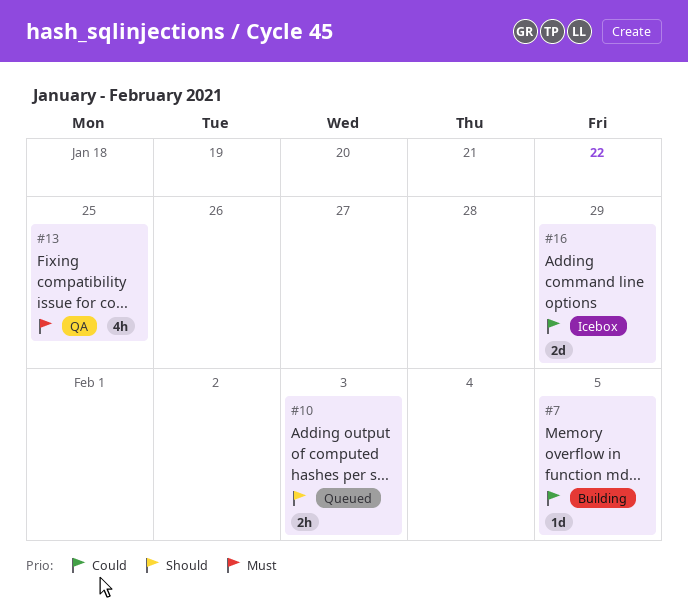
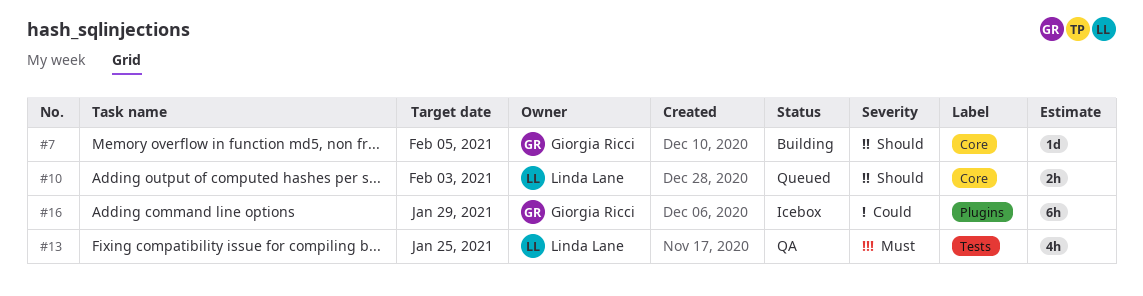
#7, priority: Could -> Should
#16, estimate: 2d -> 6h

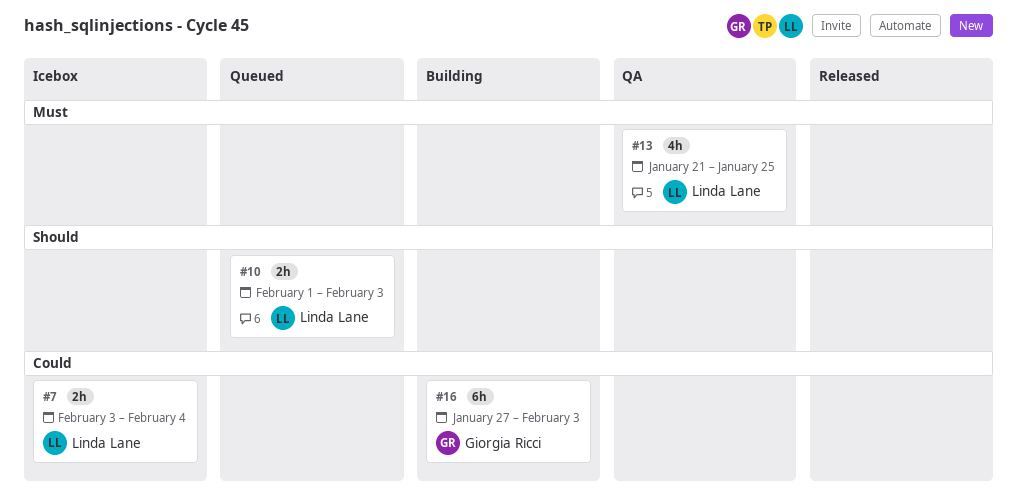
#7, status: Building -> Icebox
#7, owner: Giorgia Ricci -> Linda Lane
#7, priority: Should -> Could
#7, estimate: 1d -> 2h
#7, due: Feb 5 -> Feb 4
#16, status: Icebox -> Building
#16, due: Jan 29 -> Feb 3

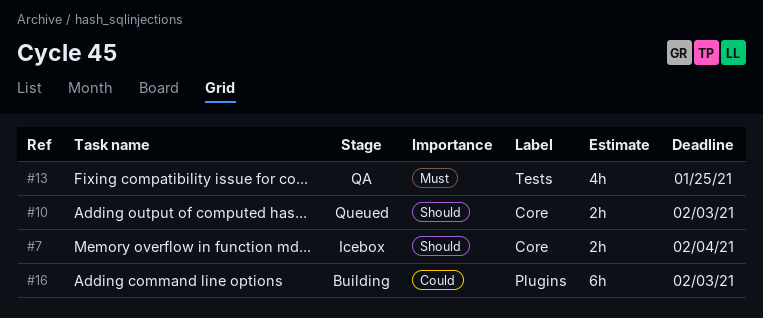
#7, priority: Could -> Should

